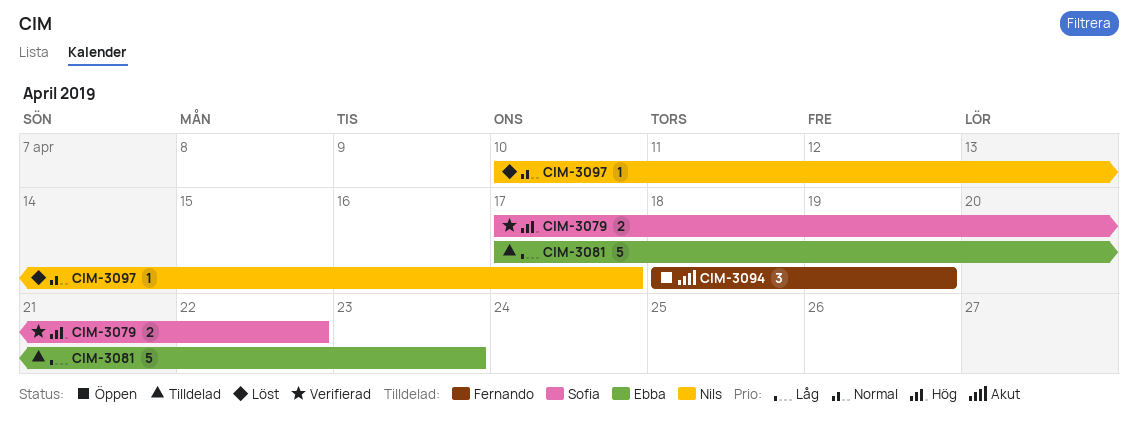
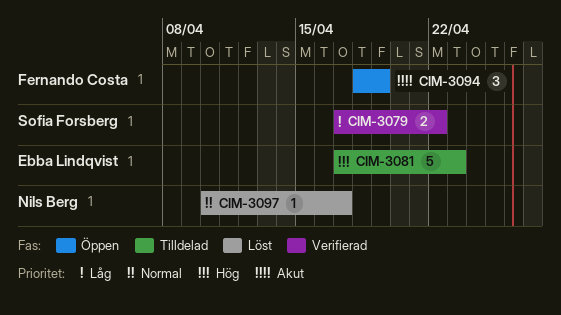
CIM-3079, priority: Hög -> Låg
CIM-3081, priority: Låg -> Hög

